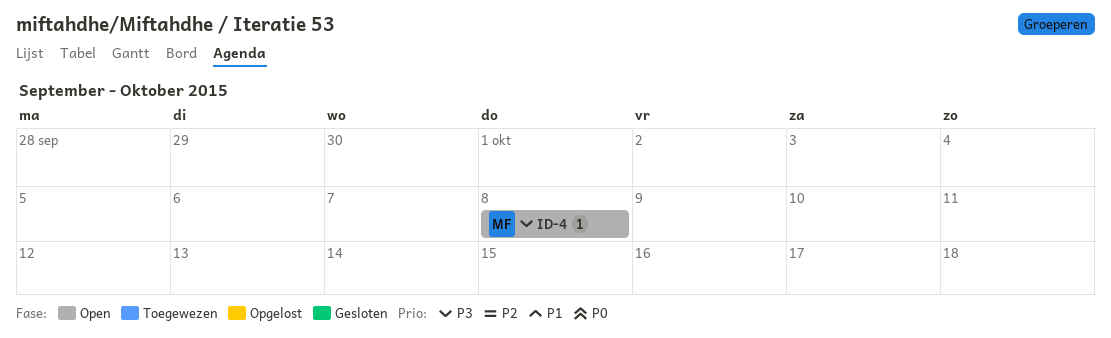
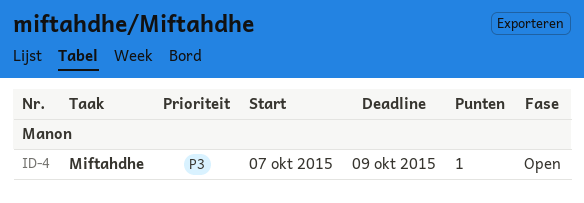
ID-4, start: Oct 8 -> Oct 7
ID-4, due: Oct 8 -> Oct 9

